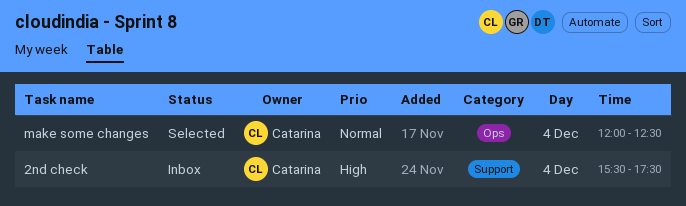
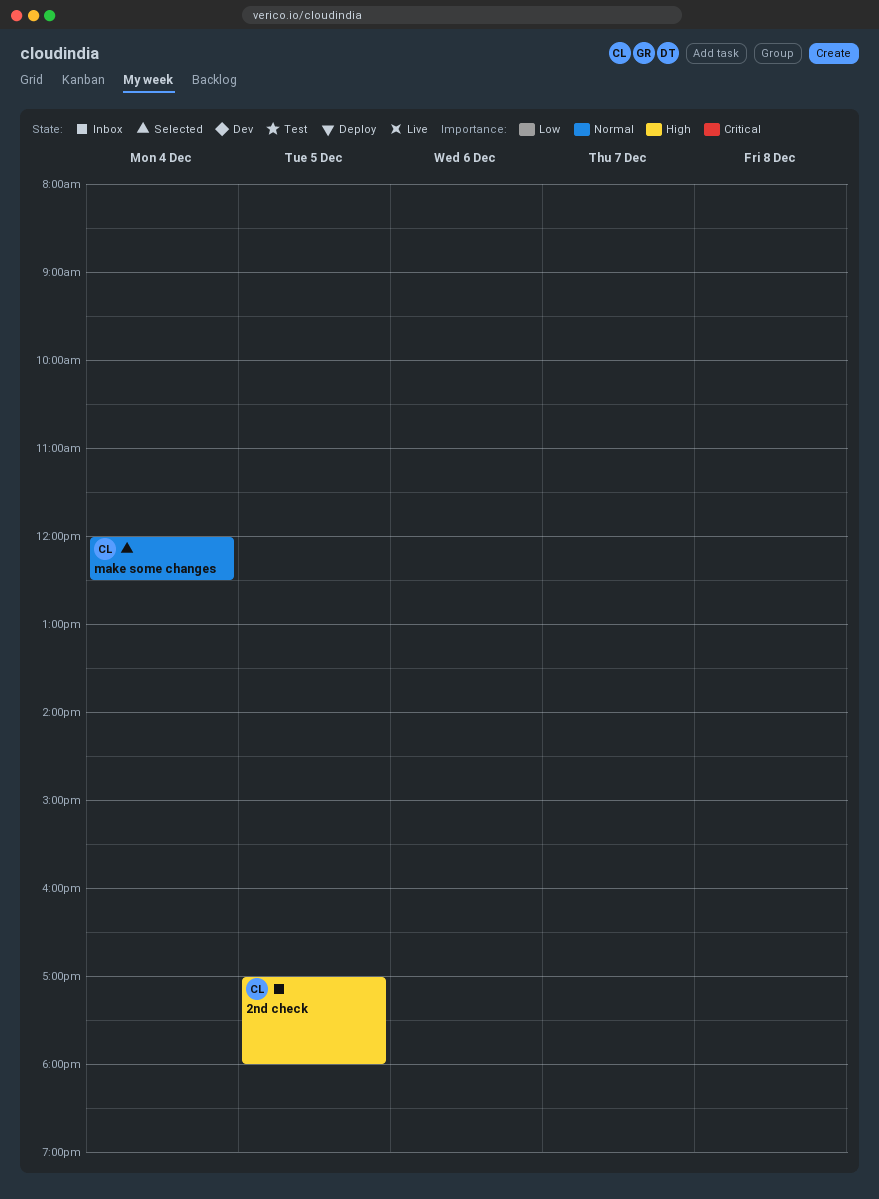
2nd check, day: Dec 4 -> Dec 5
2nd check, begins: 15:30 -> 17:00
2nd check, ends: 17:30 -> 18:00

